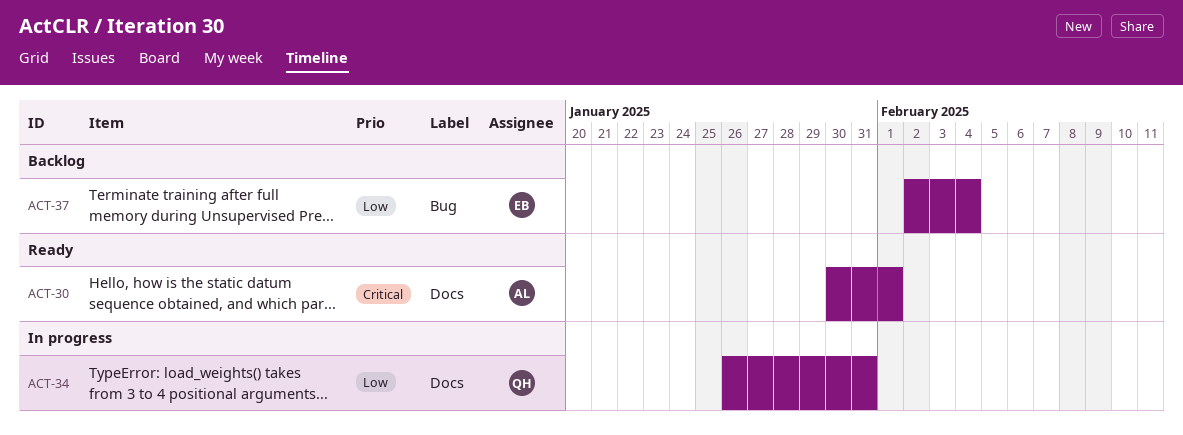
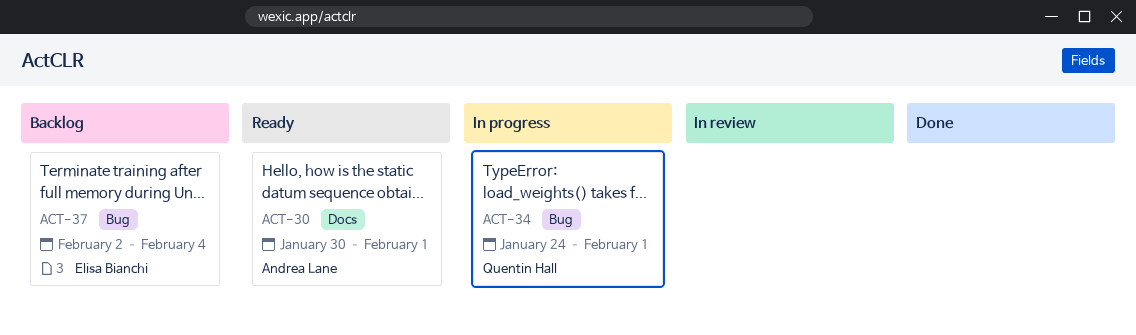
ACT-34, label: Docs -> Bug
ACT-34, start: Jan 26 -> Jan 24
ACT-34, due: Jan 31 -> Feb 1

